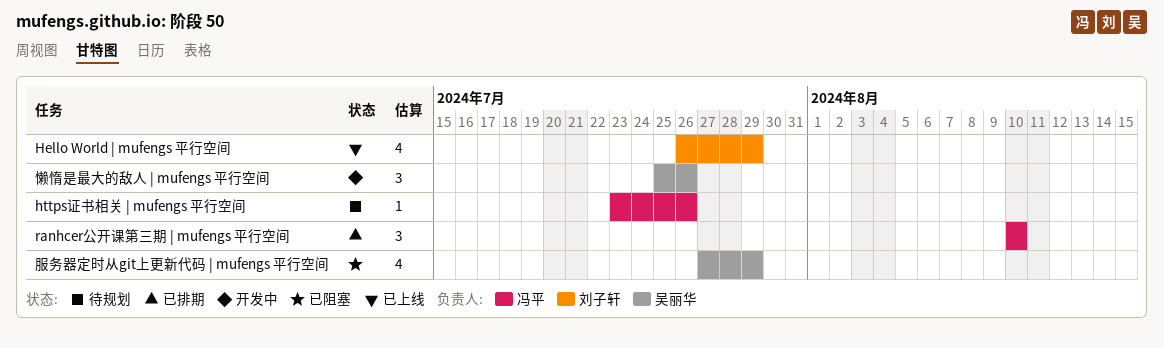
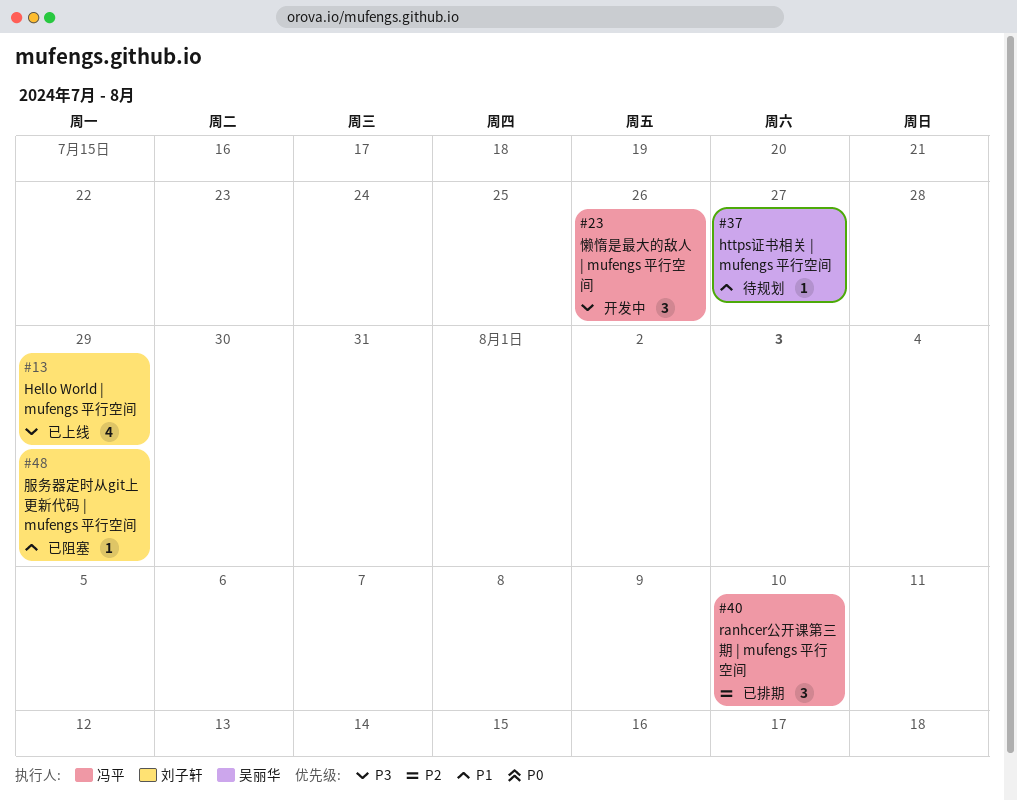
https证书相关 | mufengs 平行空间, owner: 冯平 -> 吴丽华
https证书相关 | mufengs 平行空间, due: Jul 26 -> Jul 27
懒惰是最大的敌人 | mufengs 平行空间, owner: 吴丽华 -> 冯平
服务器定时从git上更新代码 | mufengs 平行空间, owner: 吴丽华 -> 刘子轩
服务器定时从git上更新代码 | mufengs 平行空间, estimate: 4 -> 1

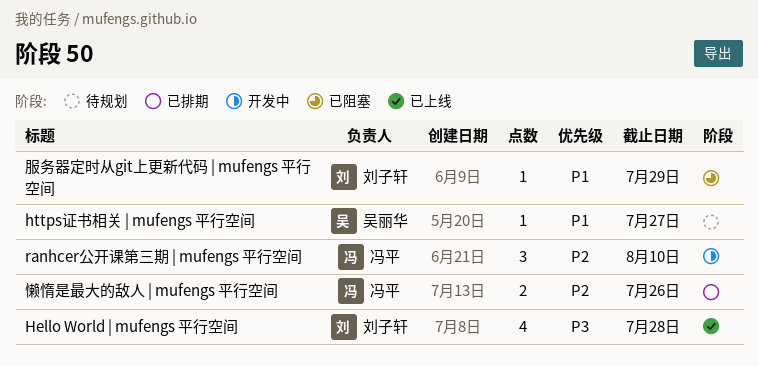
Hello World | mufengs 平行空间, due: Jul 29 -> Jul 28
ranhcer公开课第三期 | mufengs 平行空间, status: 已排期 -> 开发中
懒惰是最大的敌人 | mufengs 平行空间, status: 开发中 -> 已排期
懒惰是最大的敌人 | mufengs 平行空间, priority: P3 -> P2
懒惰是最大的敌人 | mufengs 平行空间, estimate: 3 -> 2

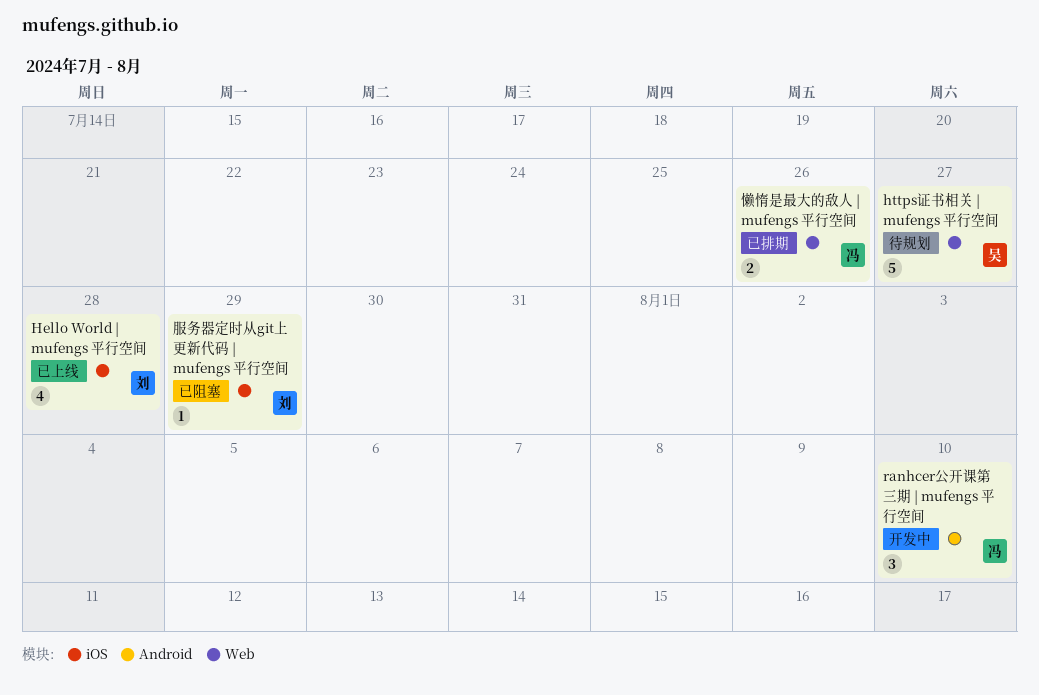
https证书相关 | mufengs 平行空间, estimate: 1 -> 5

